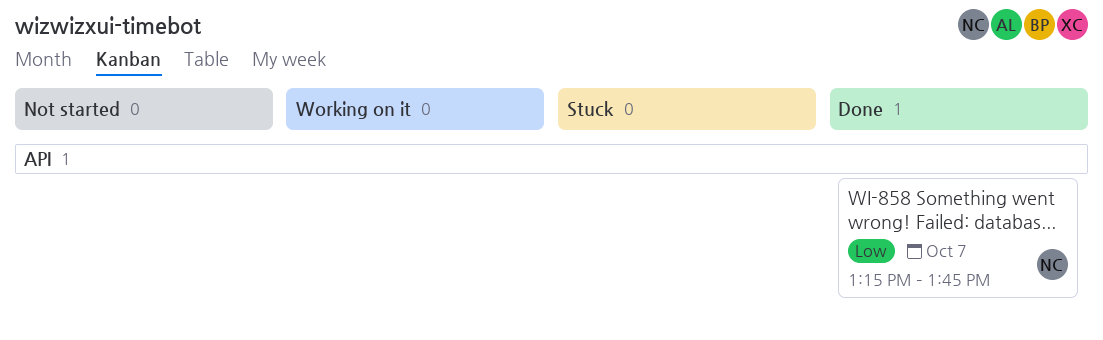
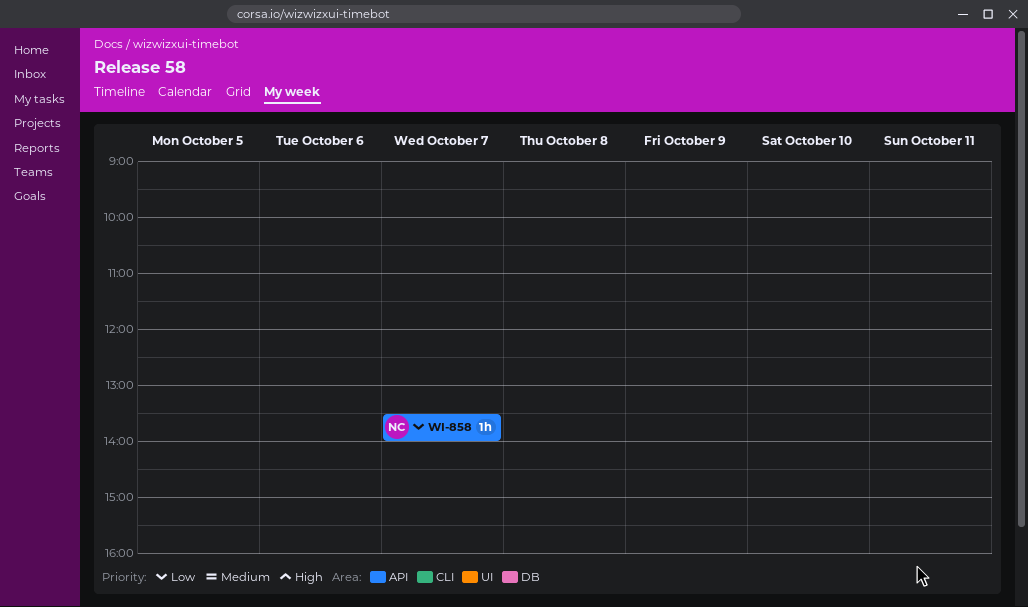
WI-858, begins: 13:15 -> 13:30
WI-858, ends: 13:45 -> 14:00

